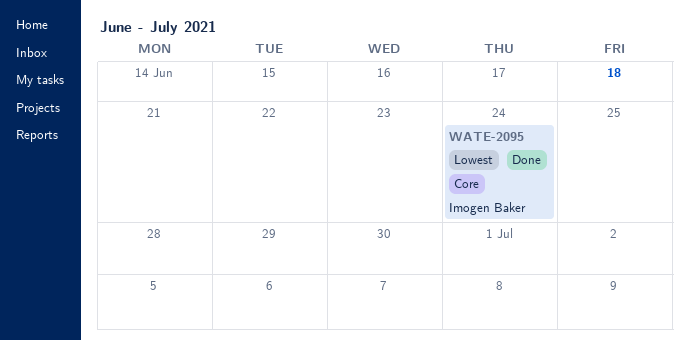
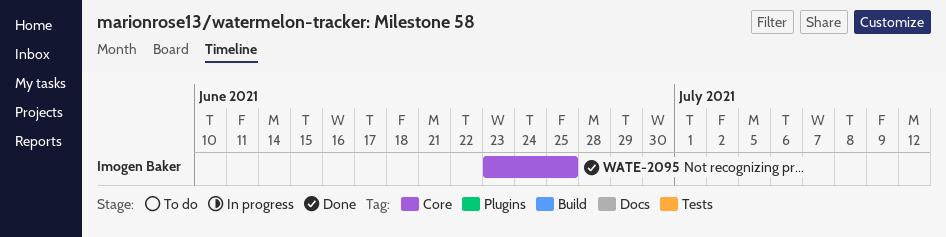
WATE-2095, due: Jun 24 -> Jun 25

